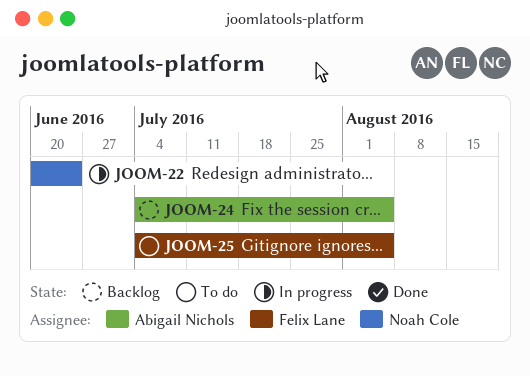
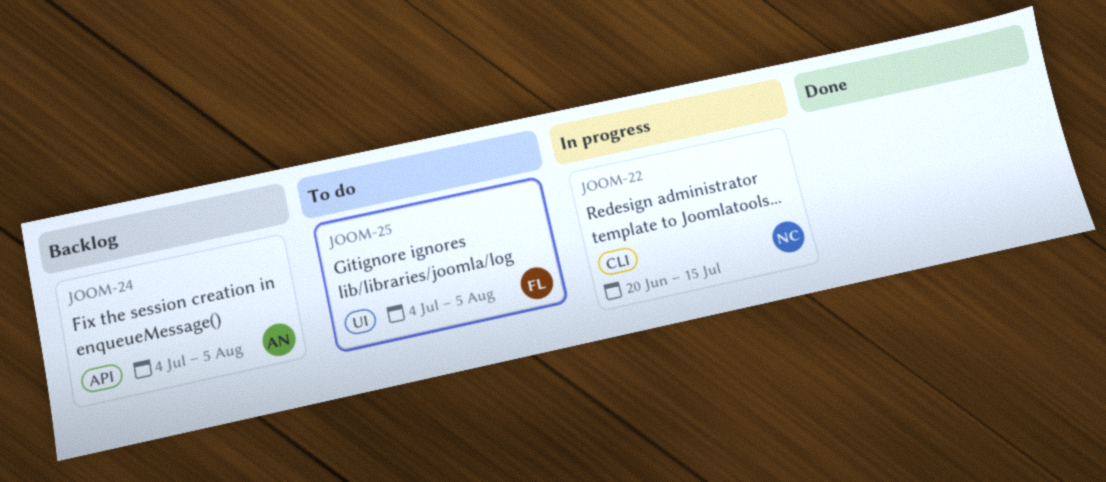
JOOM-22, due: Jun 24 -> Jul 15

